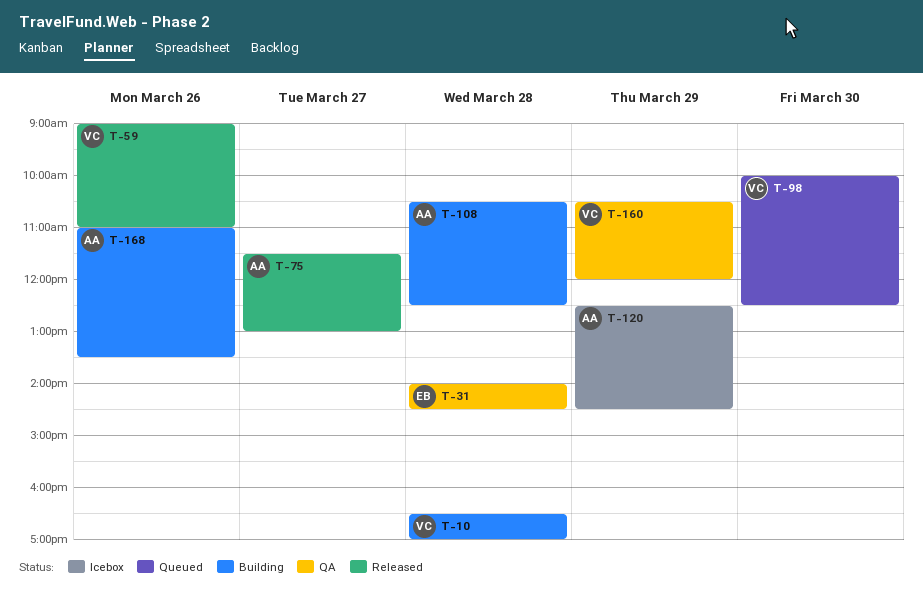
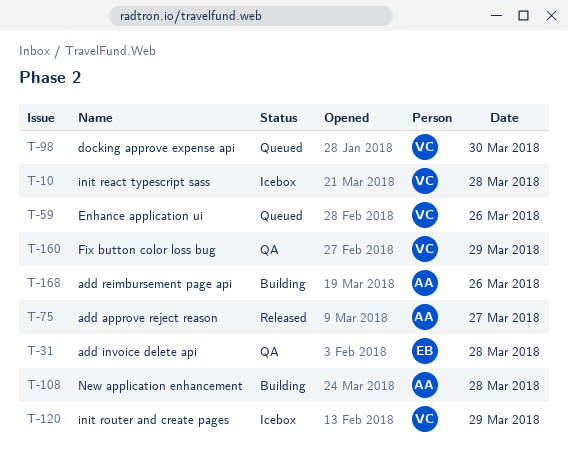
T-10, status: Building -> Icebox
T-59, status: Released -> Queued
T-120, owner: AA -> VC

